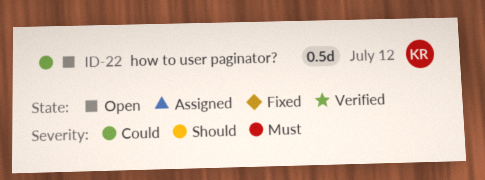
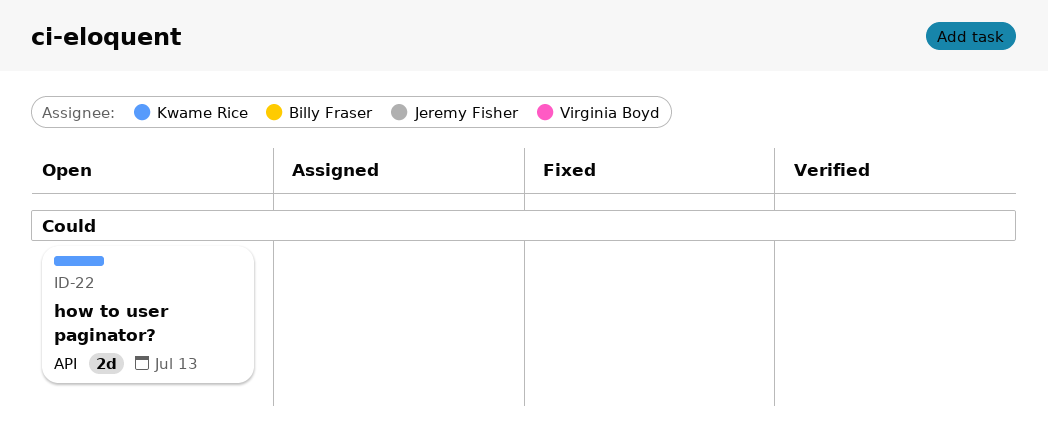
ID-22, estimate: 0.5d -> 2d
ID-22, due: Jul 12 -> Jul 13

